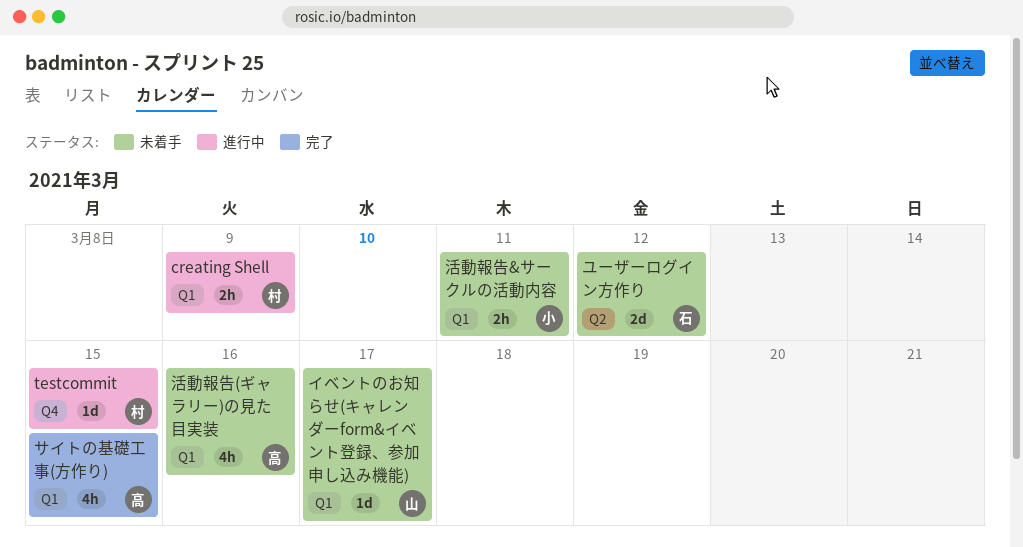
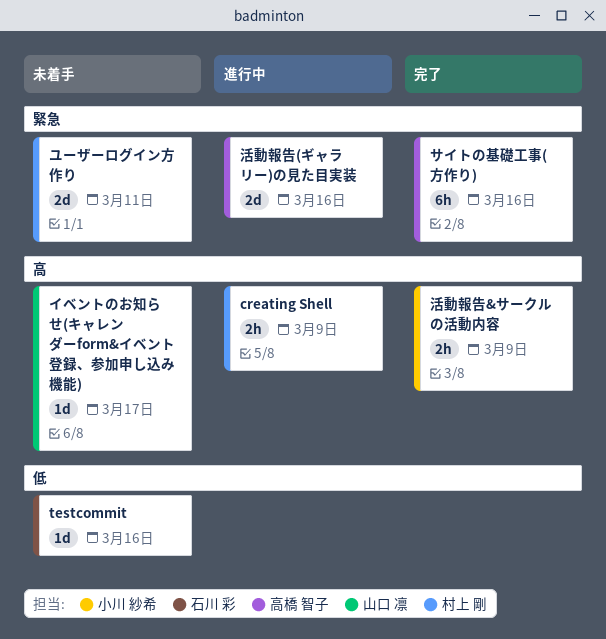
testcommit, status: 進行中 -> 未着手
testcommit, owner: 村上 剛 -> 石川 彩
testcommit, due: Mar 15 -> Mar 16
サイトの基礎工事(方作り), estimate: 4h -> 6h
サイトの基礎工事(方作り), due: Mar 15 -> Mar 16
ユーザーログイン方作り, owner: 石川 彩 -> 村上 剛
ユーザーログイン方作り, due: Mar 12 -> Mar 11
活動報告&サークルの活動内容, status: 未着手 -> 完了
活動報告&サークルの活動内容, due: Mar 11 -> Mar 9
活動報告(ギャラリー)の見た目実装, status: 未着手 -> 進行中
活動報告(ギャラリー)の見た目実装, estimate: 4h -> 2d

